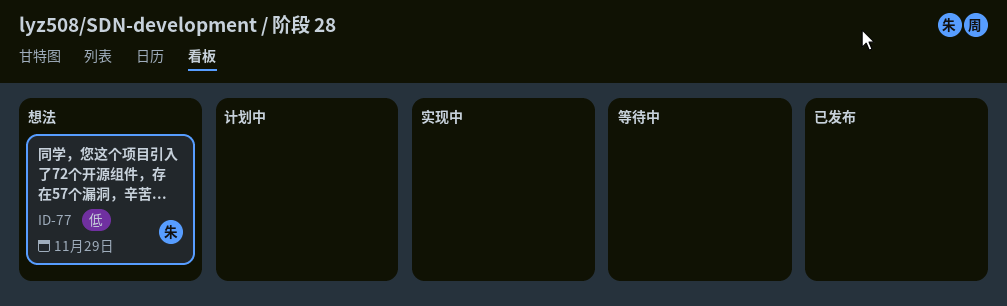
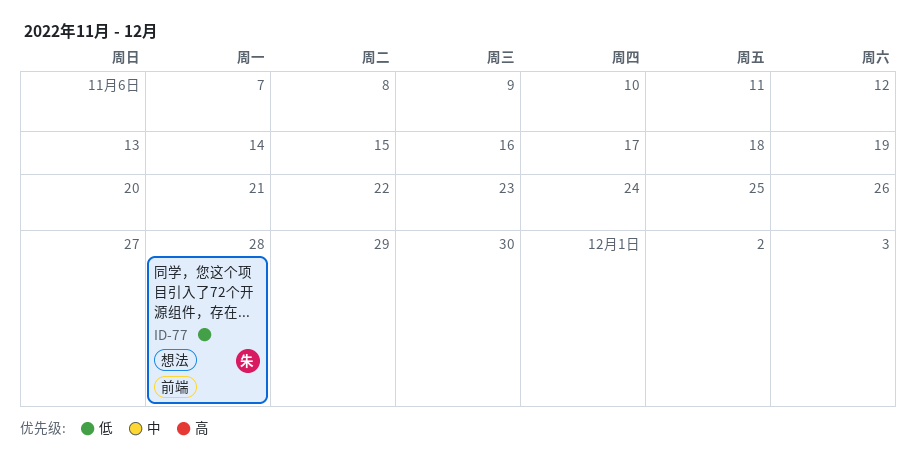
ID-77, due: Nov 29 -> Nov 28

